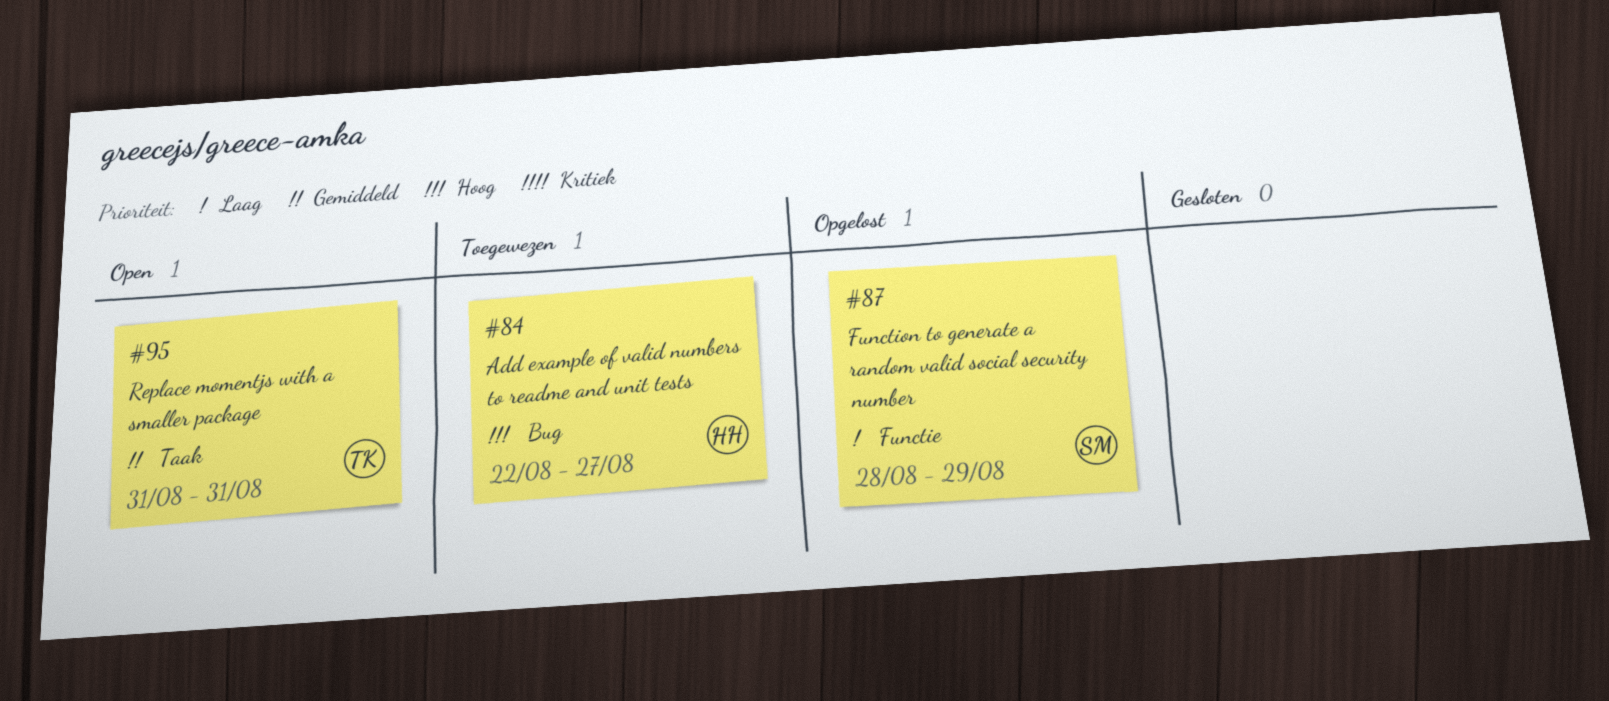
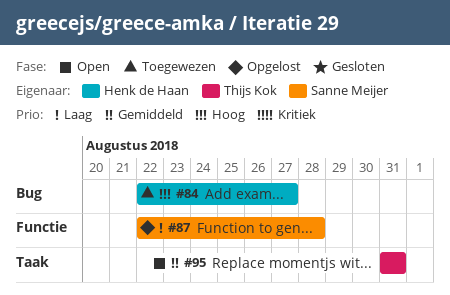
#87, start: Aug 28 -> Aug 22
#87, due: Aug 29 -> Aug 28

